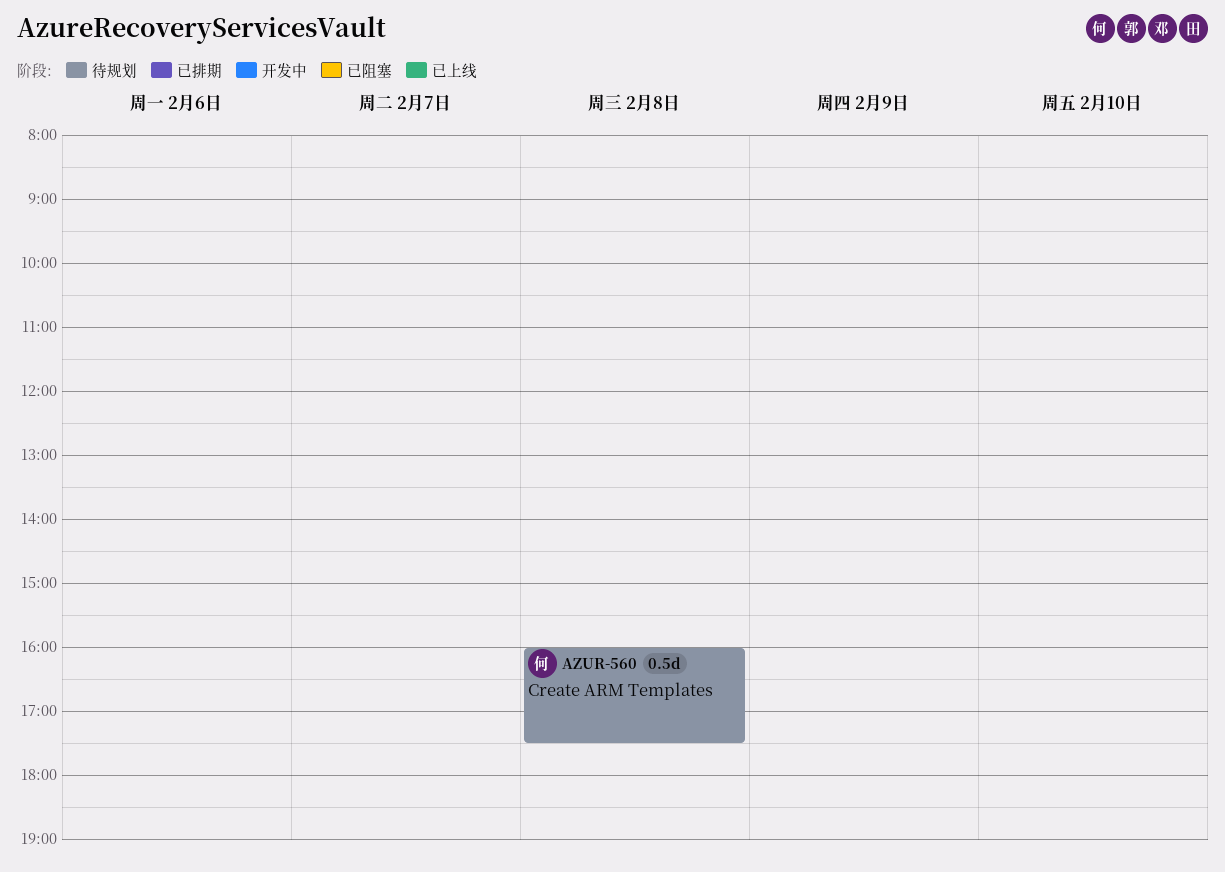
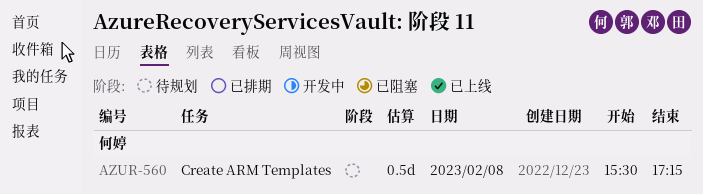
AZUR-560, begins: 16:00 -> 15:30
AZUR-560, ends: 17:30 -> 17:15

